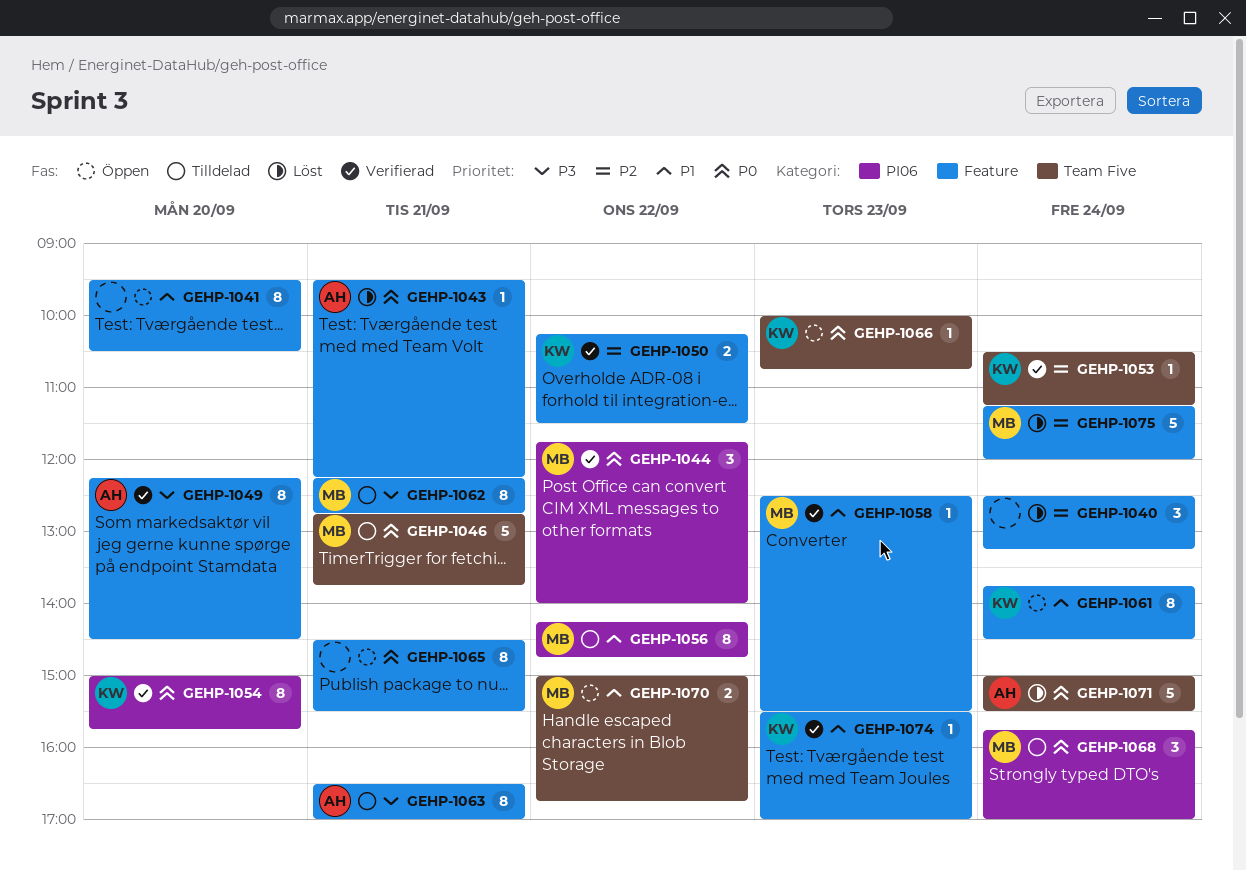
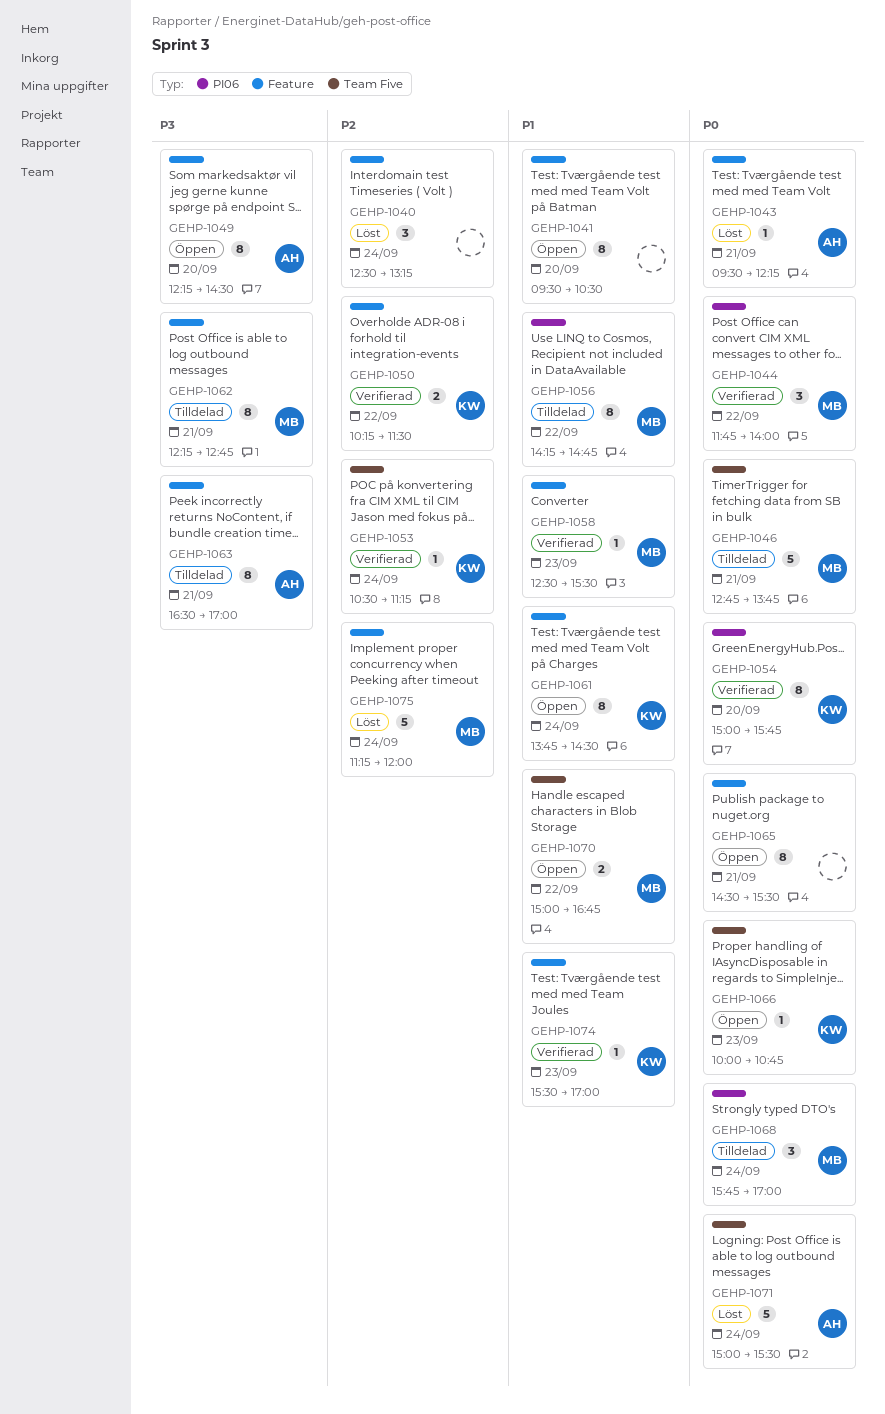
GEHP-1049, status: Verifierad -> Öppen

